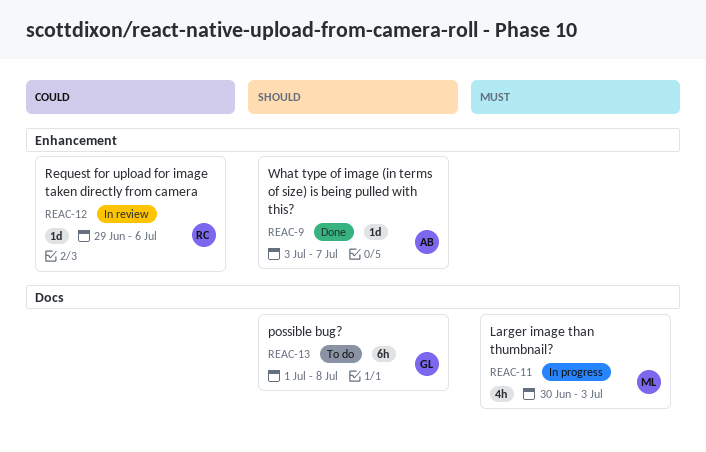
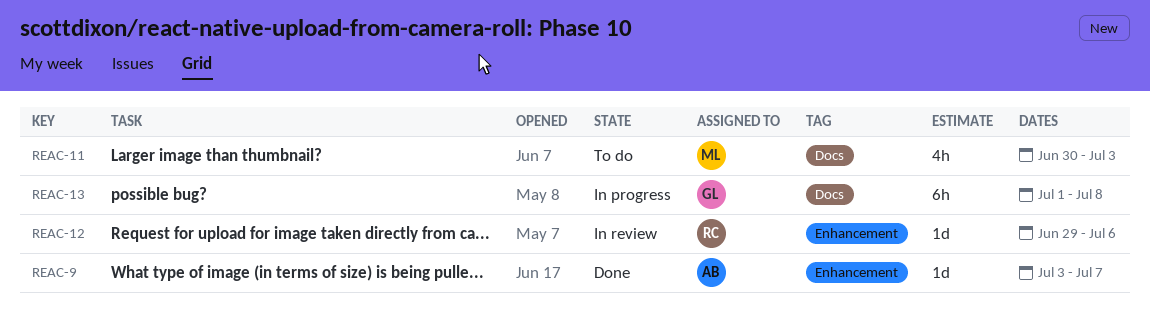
REAC-11, status: In progress -> To do
REAC-13, status: To do -> In progress

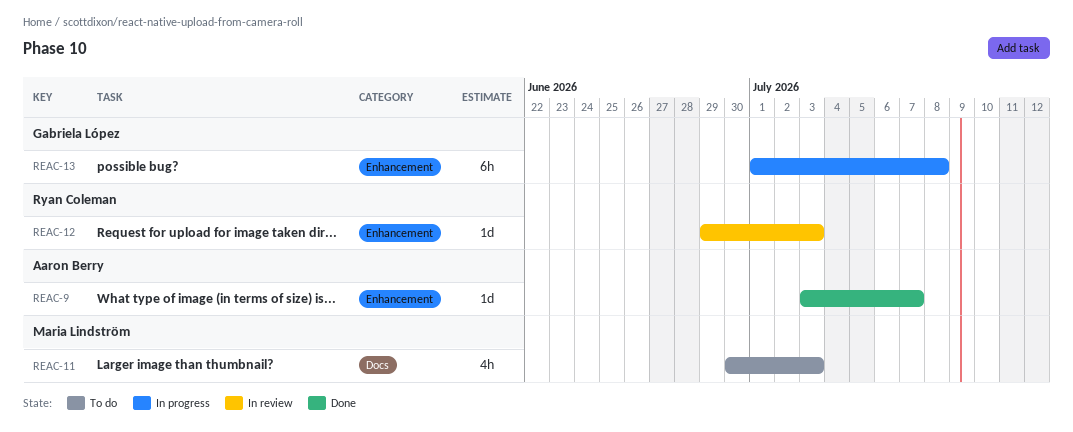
REAC-12, due: Jul 6 -> Jul 3
REAC-13, label: Docs -> Enhancement

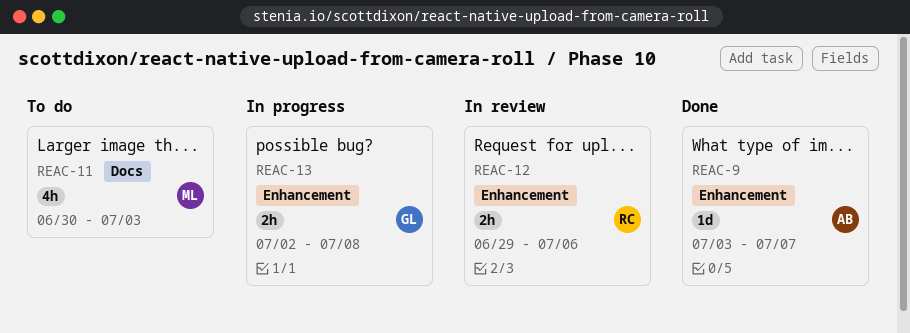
REAC-12, estimate: 1d -> 2h
REAC-12, due: Jul 3 -> Jul 6
REAC-13, estimate: 6h -> 2h
REAC-13, start: Jul 1 -> Jul 2

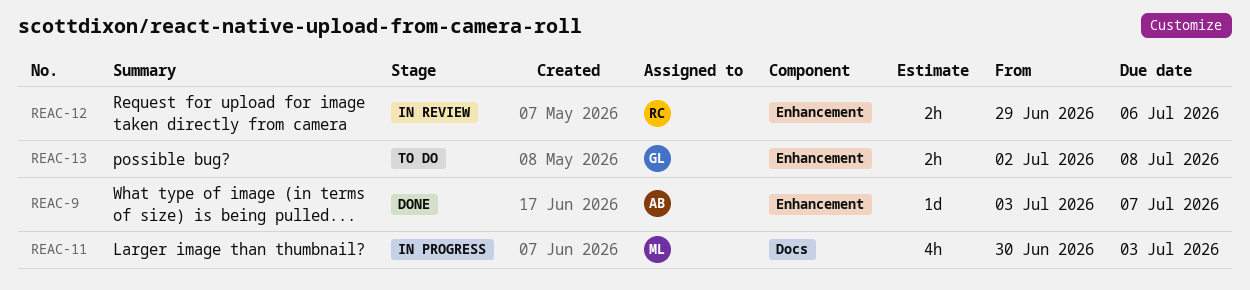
REAC-11, status: To do -> In progress
REAC-13, status: In progress -> To do

